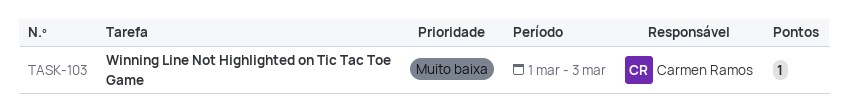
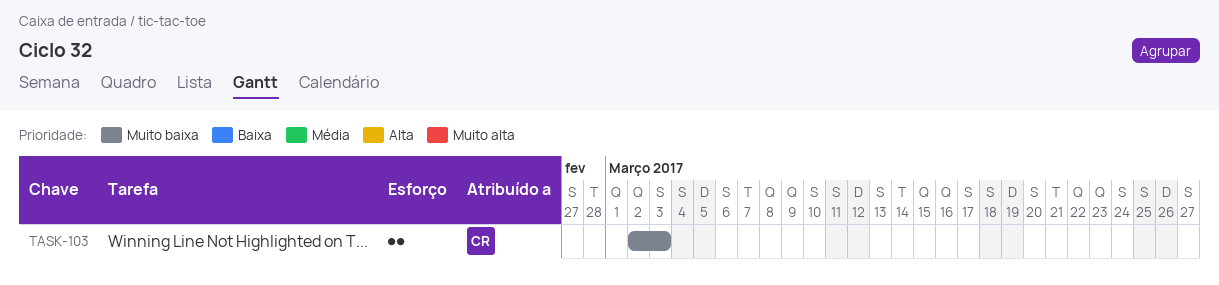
TASK-103, estimate: 1 -> 2
TASK-103, start: Mar 1 -> Mar 2

